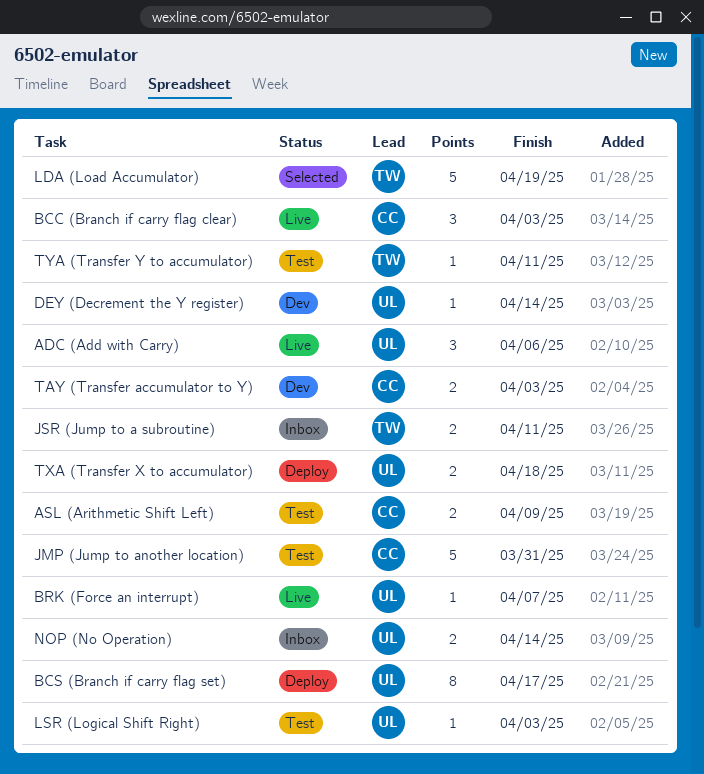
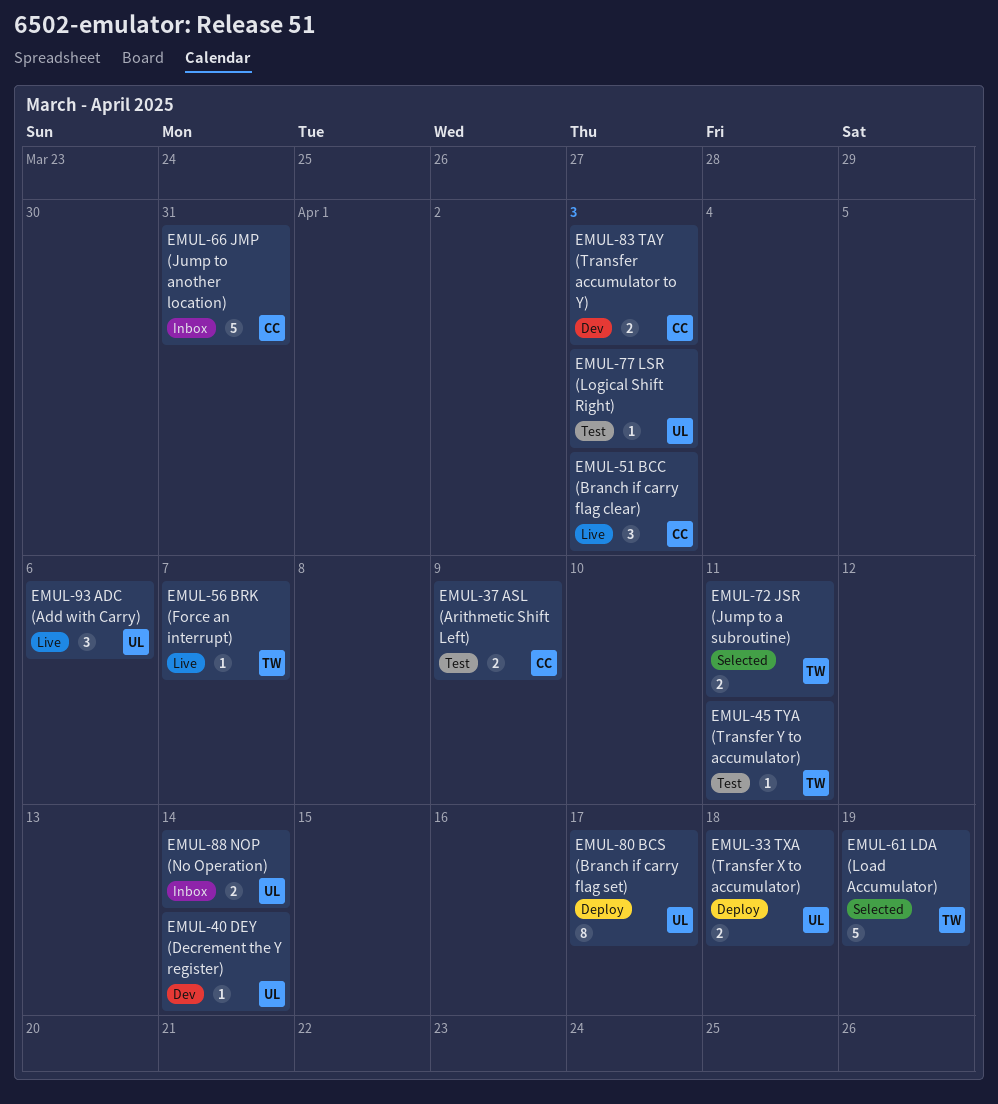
BRK (Force an interrupt), owner: UL -> TW
JMP (Jump to another location), status: Test -> Inbox
JSR (Jump to a subroutine), status: Inbox -> Selected

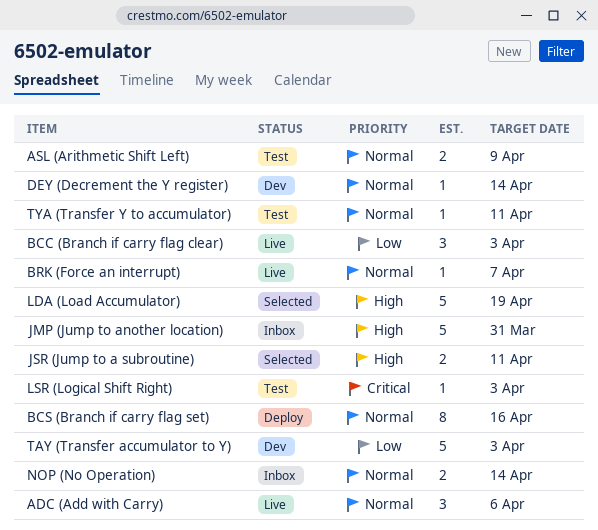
BCS (Branch if carry flag set), due: Apr 17 -> Apr 16
TAY (Transfer accumulator to Y), estimate: 2 -> 5
TXA (Transfer X to accumulator): present -> none

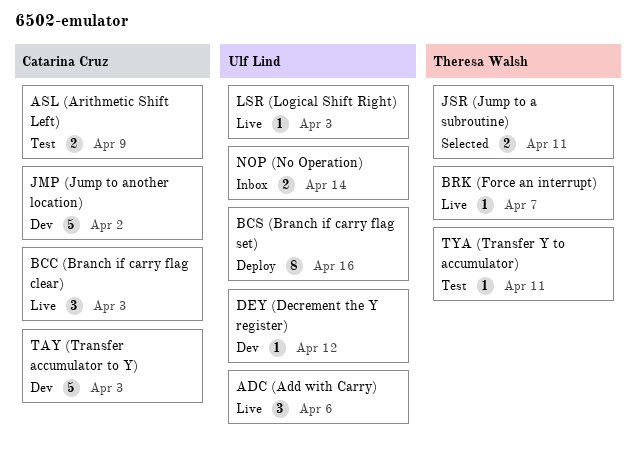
DEY (Decrement the Y register), due: Apr 14 -> Apr 12
JMP (Jump to another location), status: Inbox -> Dev
JMP (Jump to another location), due: Mar 31 -> Apr 2
LDA (Load Accumulator): present -> none
LSR (Logical Shift Right), status: Test -> Live

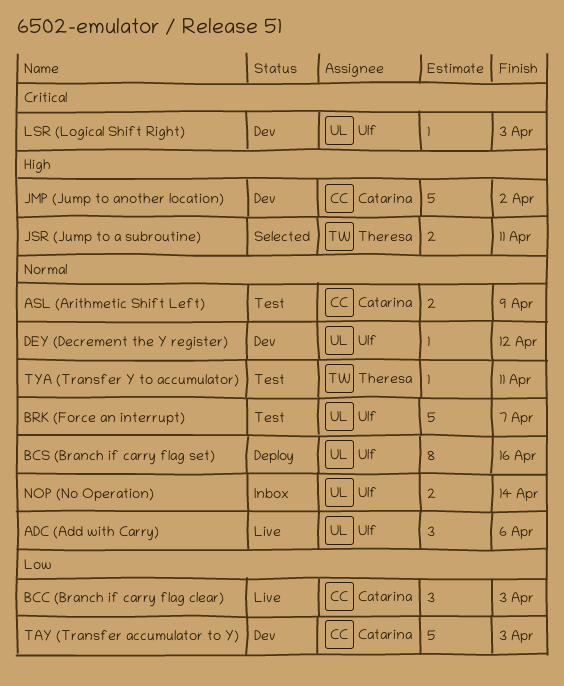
BRK (Force an interrupt), status: Live -> Test
BRK (Force an interrupt), owner: Theresa Walsh -> Ulf Lind
BRK (Force an interrupt), estimate: 1 -> 5
LSR (Logical Shift Right), status: Live -> Dev

